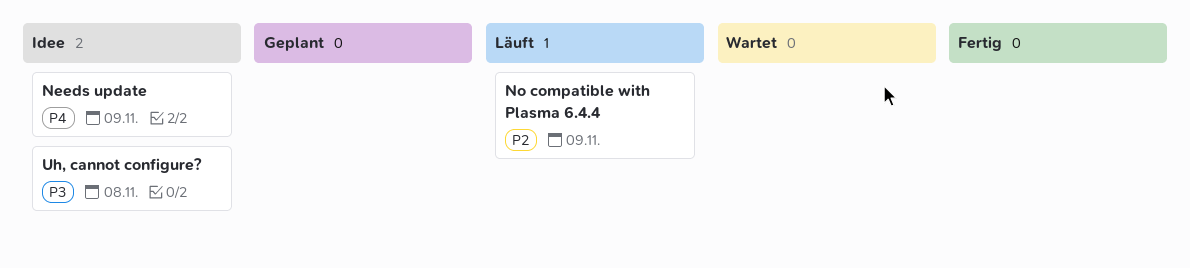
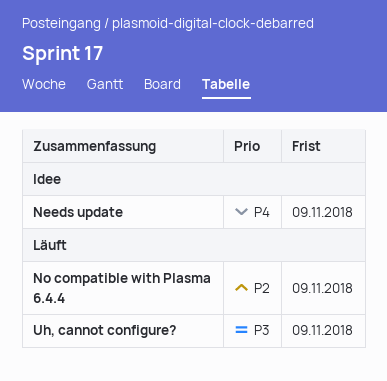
Uh, cannot configure?, status: Idee -> Läuft
Uh, cannot configure?, due: Nov 8 -> Nov 9

